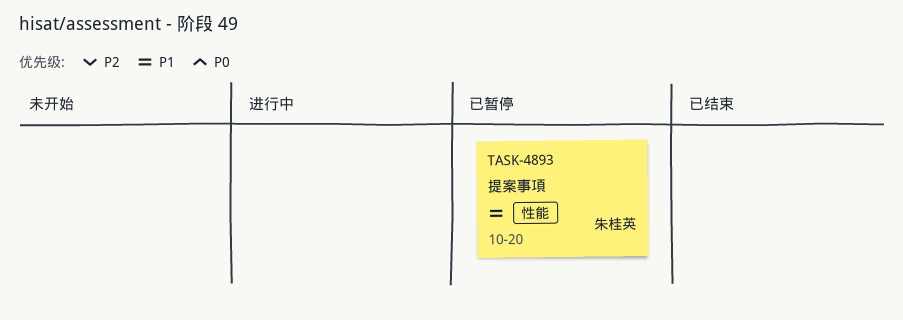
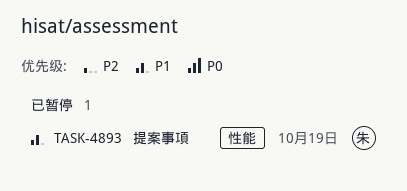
TASK-4893, due: Oct 20 -> Oct 19

